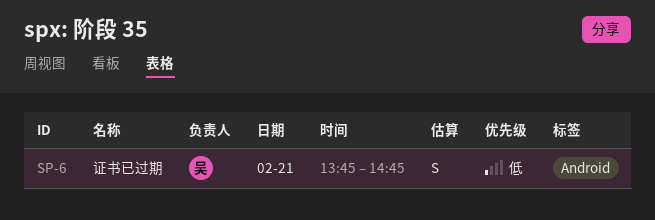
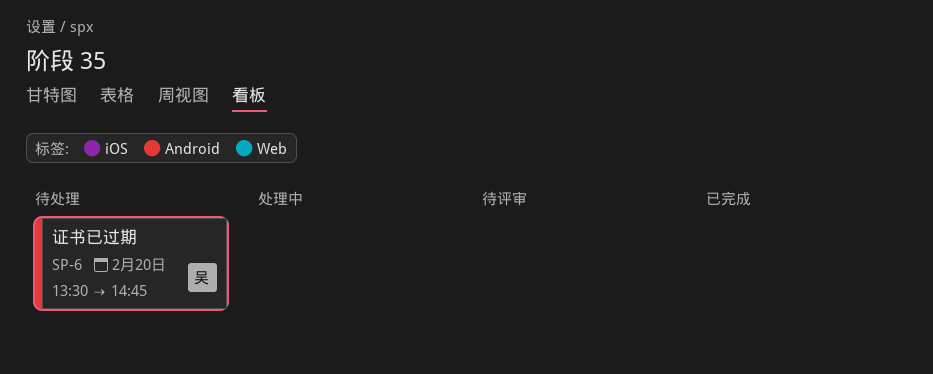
SP-6, day: Feb 21 -> Feb 20
SP-6, begins: 13:45 -> 13:30

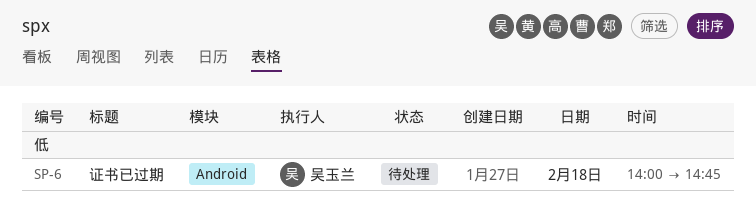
SP-6, day: Feb 20 -> Feb 18
SP-6, begins: 13:30 -> 14:00

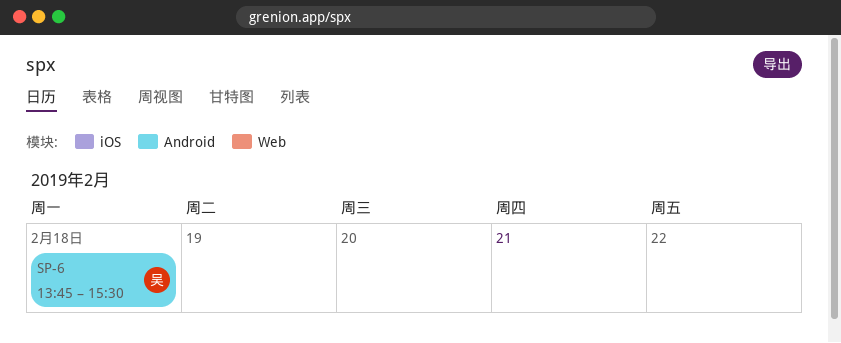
SP-6, begins: 14:00 -> 13:45
SP-6, ends: 14:45 -> 15:30

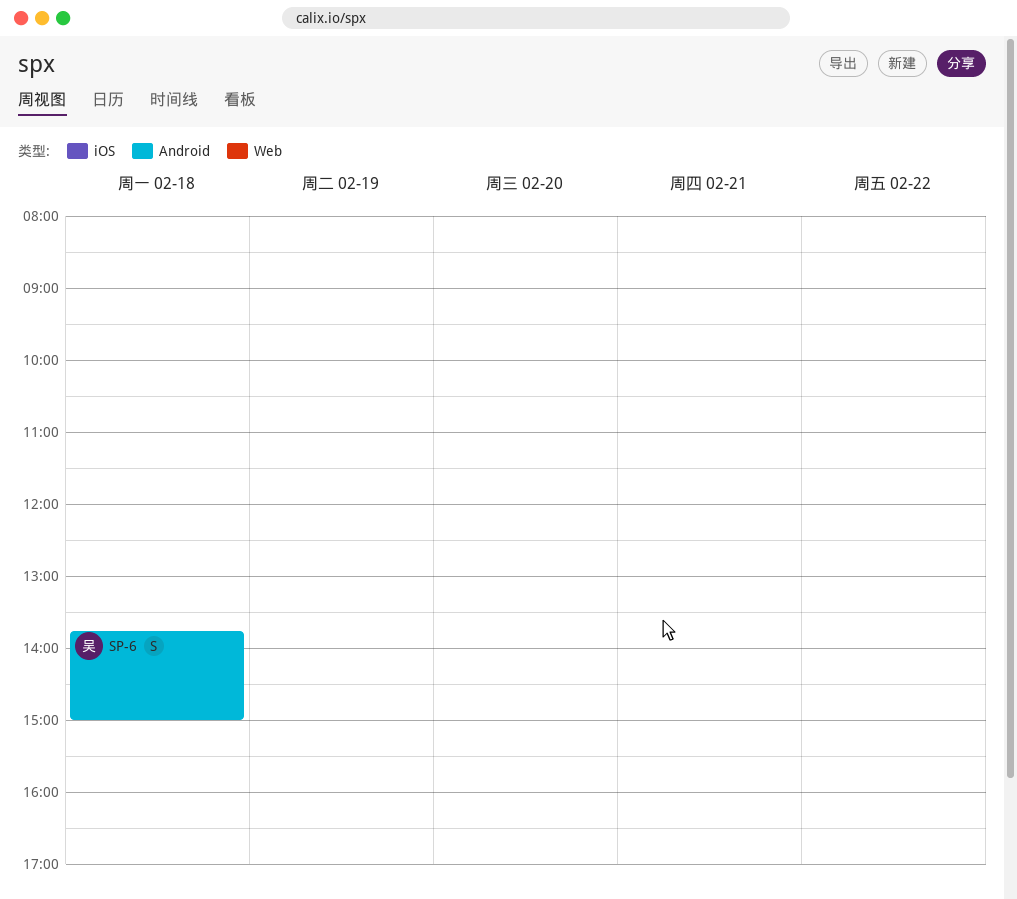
SP-6, ends: 15:30 -> 15:00

